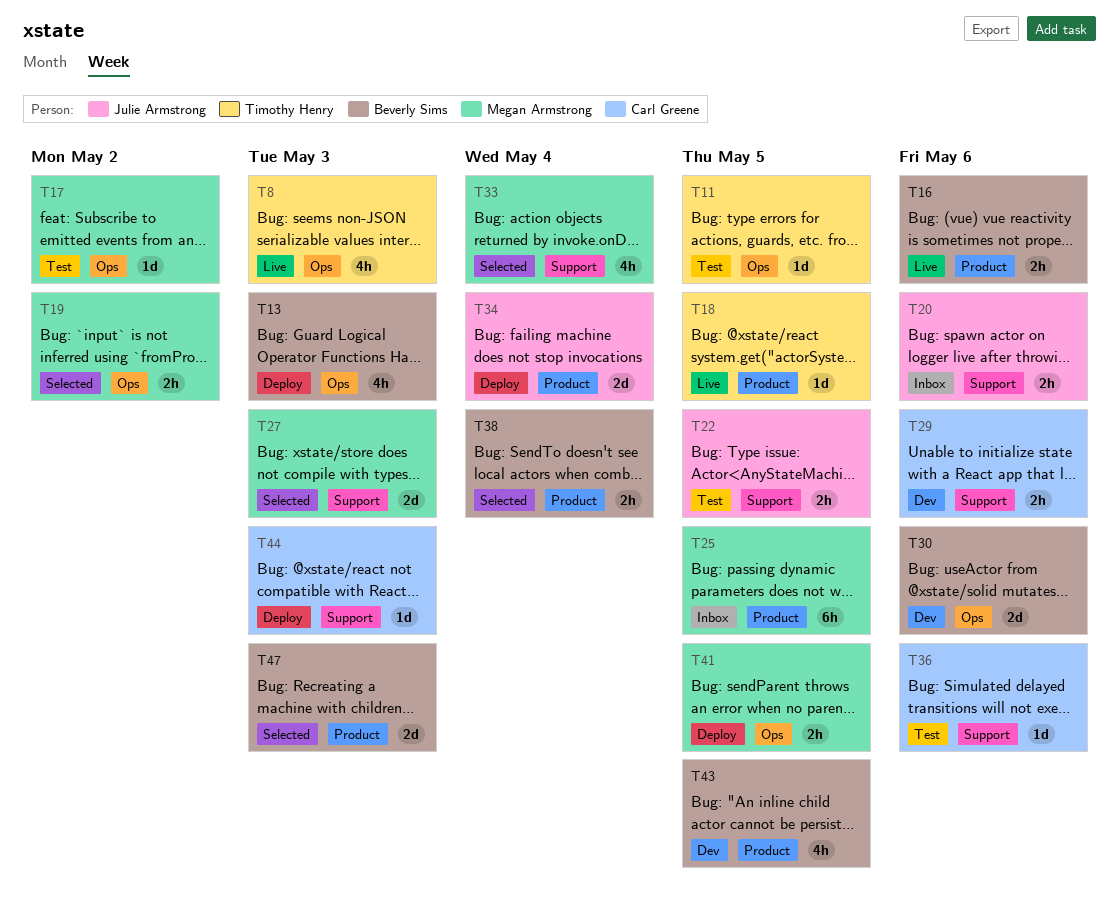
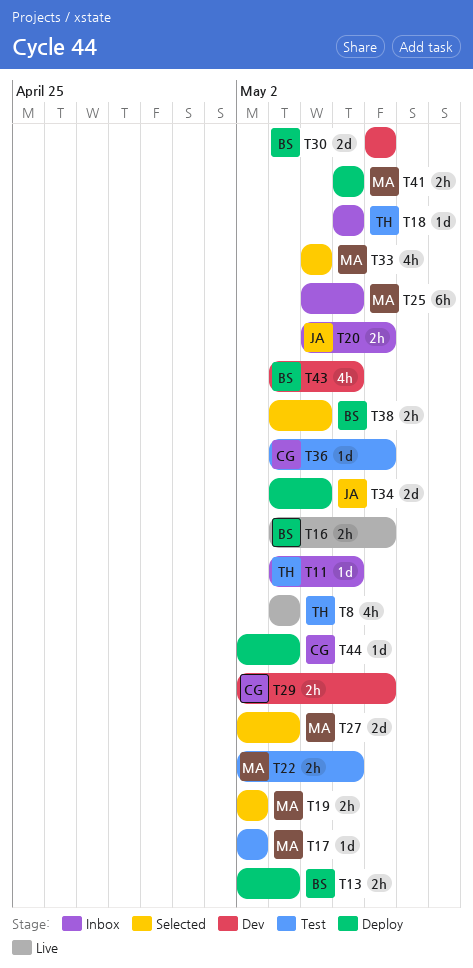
T11, status: Test -> Inbox
T13, estimate: 4h -> 2h
T18, status: Live -> Inbox
T22, owner: Julie Armstrong -> Megan Armstrong
T47: present -> none

